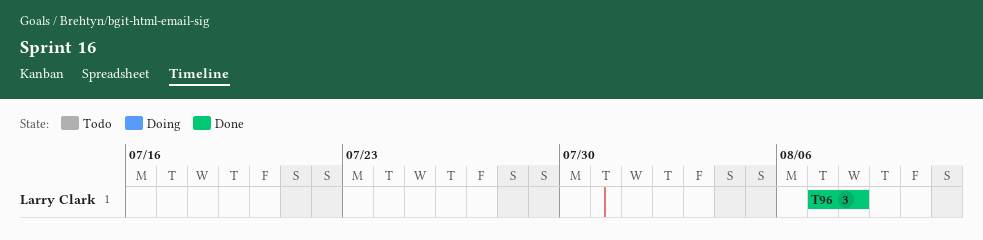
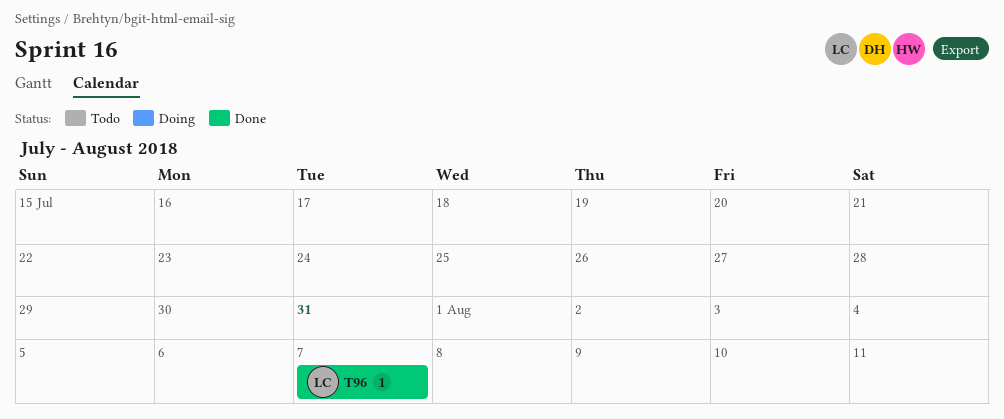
T96, estimate: 3 -> 1
T96, due: Aug 8 -> Aug 7

